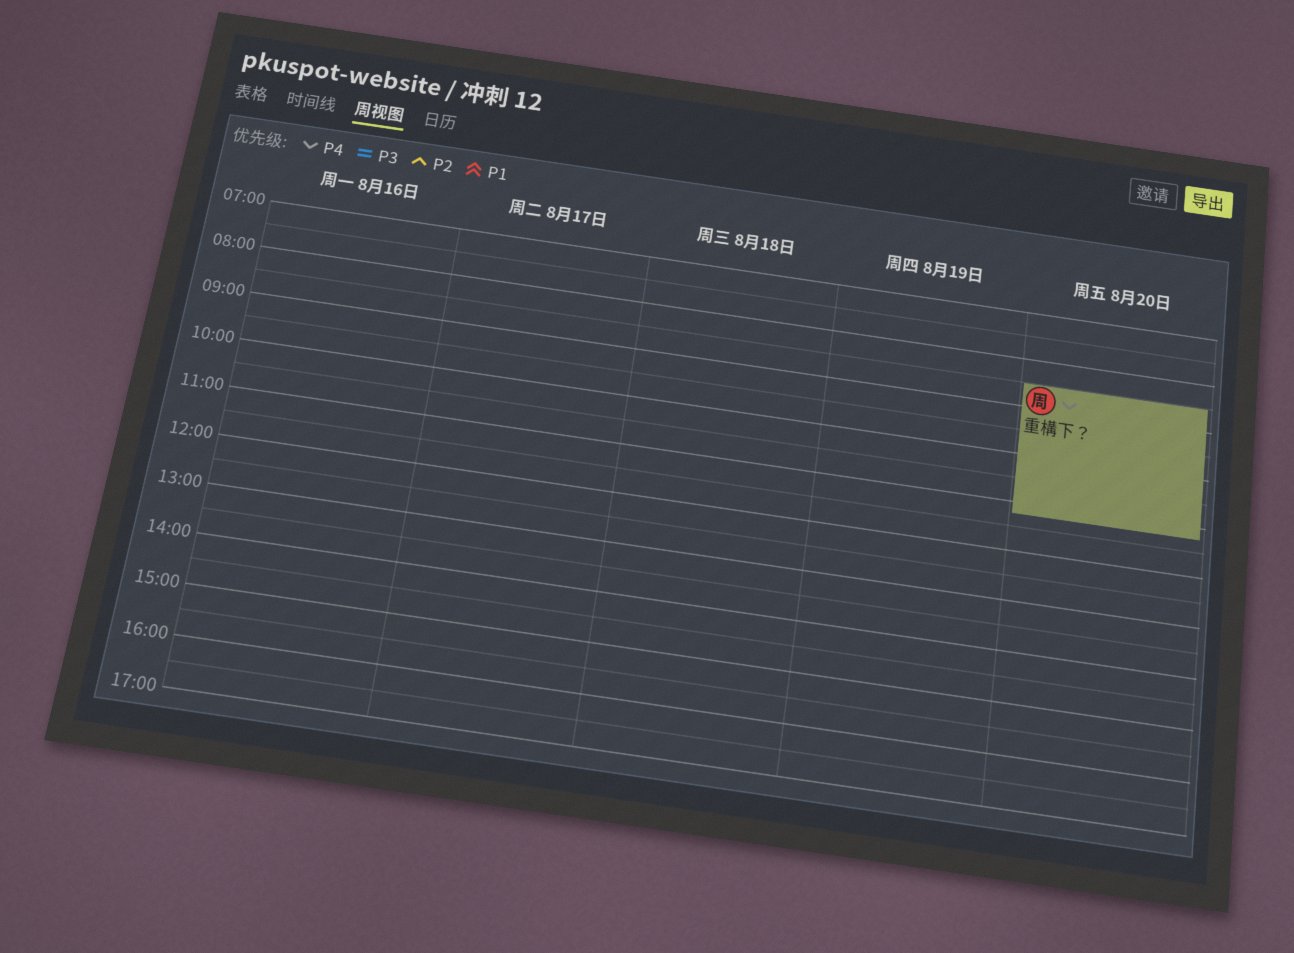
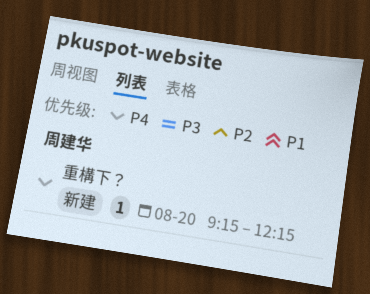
重構下？, begins: 08:30 -> 09:15
重構下？, ends: 11:15 -> 12:15

